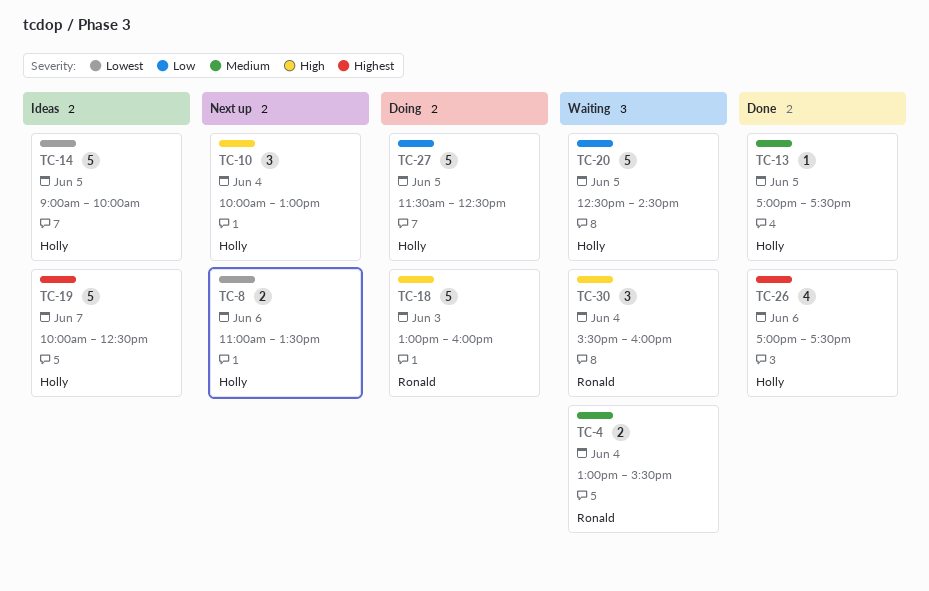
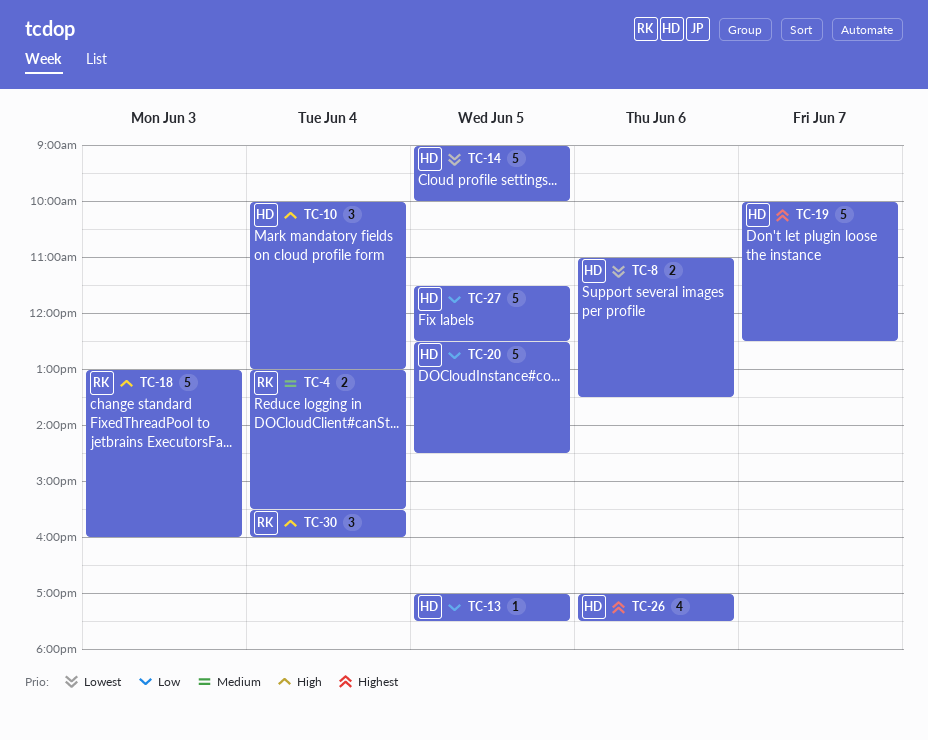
TC-13, priority: Medium -> Low

